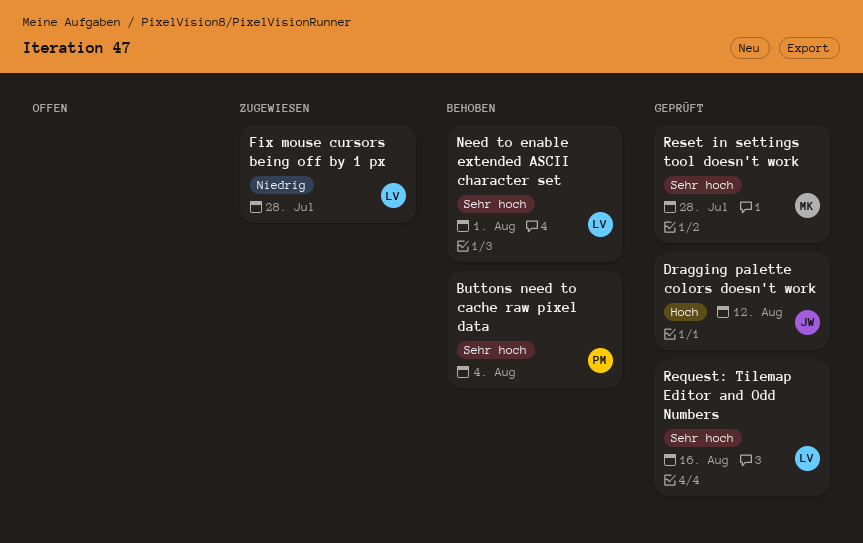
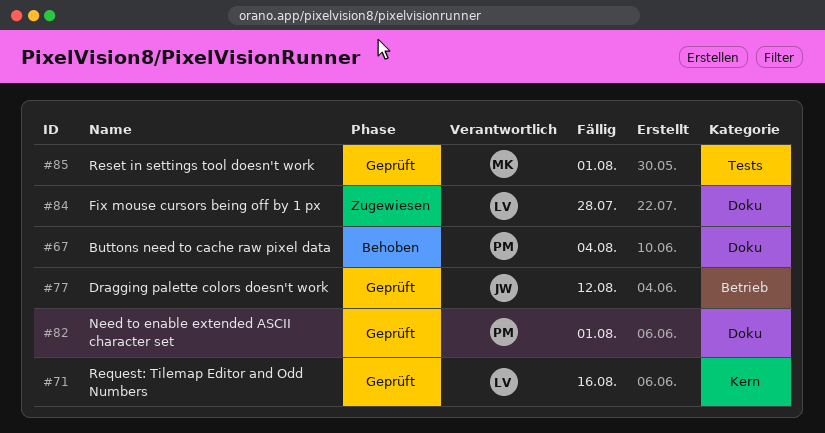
Need to enable extended ASCII character set, status: Behoben -> Geprüft
Need to enable extended ASCII character set, owner: LV -> PM
Reset in settings tool doesn't work, due: Jul 28 -> Aug 1

